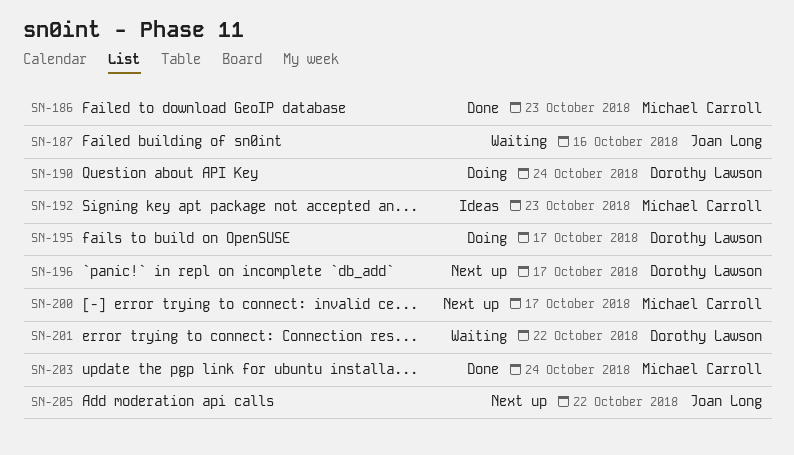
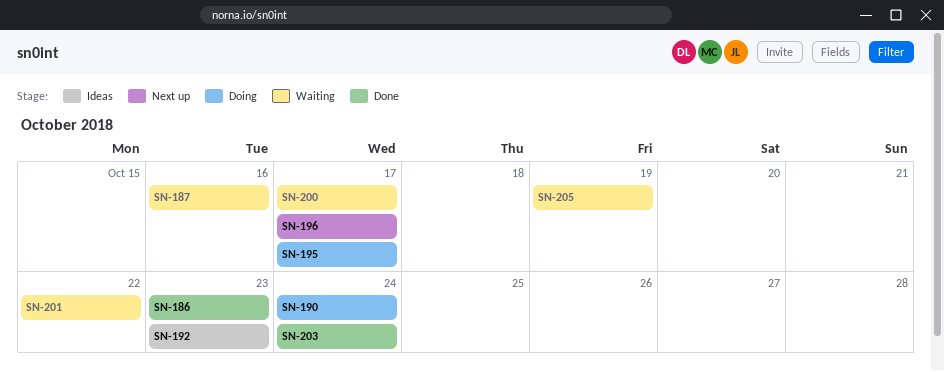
SN-200, status: Next up -> Waiting
SN-205, status: Next up -> Waiting
SN-205, due: Oct 22 -> Oct 19

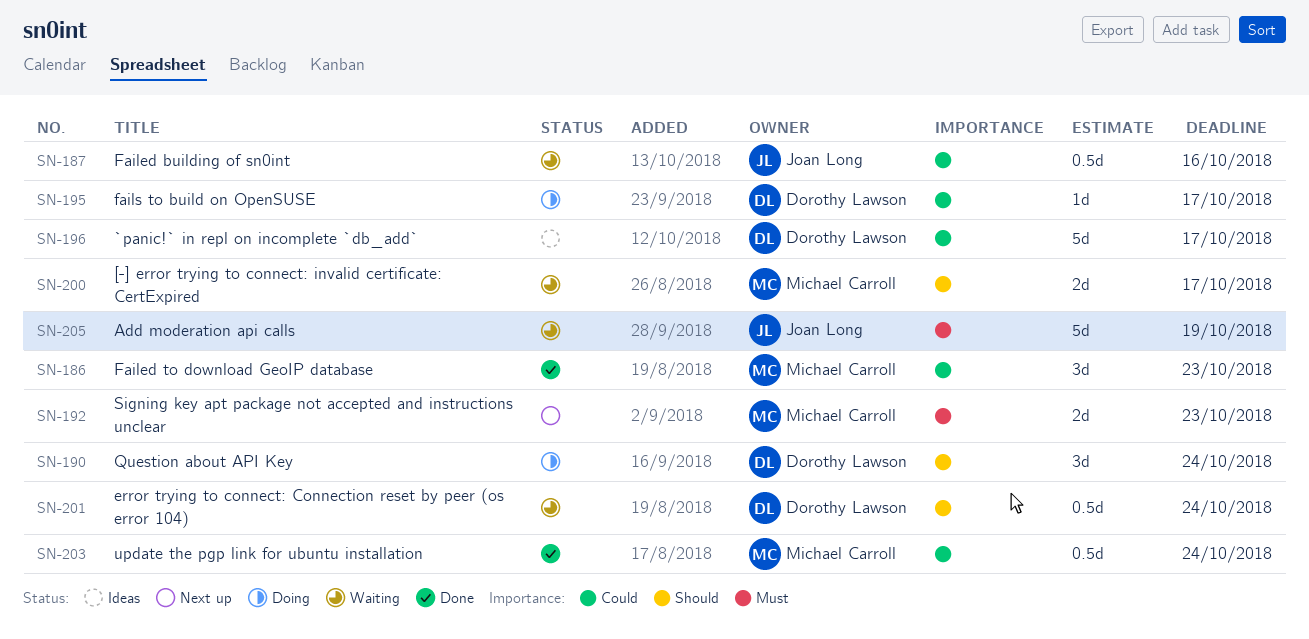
SN-192, status: Ideas -> Next up
SN-196, status: Next up -> Ideas
SN-201, due: Oct 22 -> Oct 24

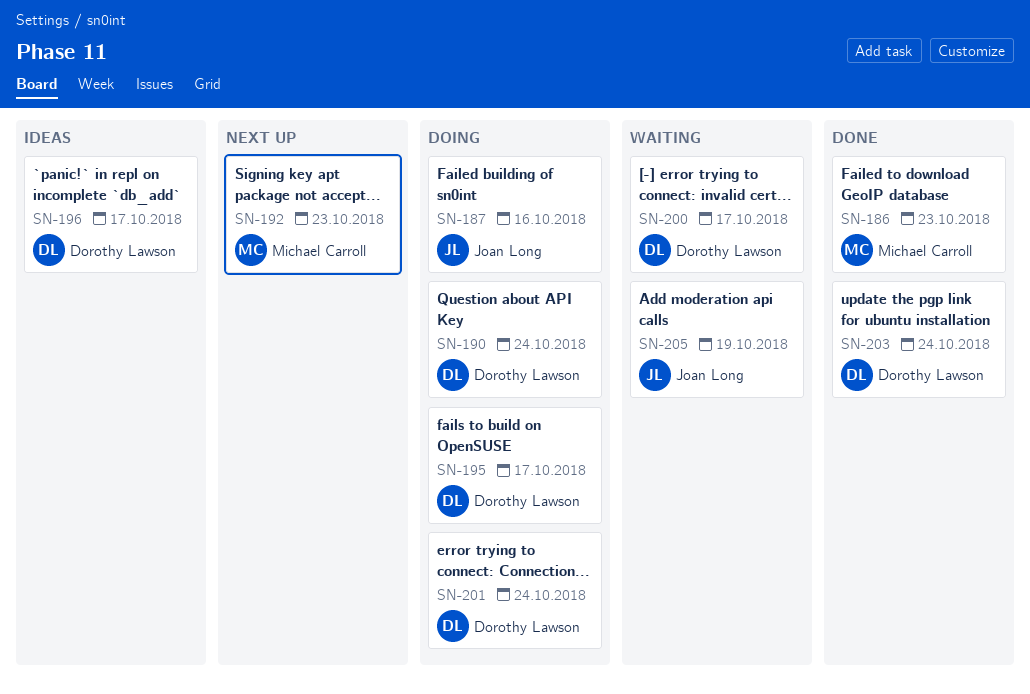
SN-187, status: Waiting -> Doing
SN-200, owner: Michael Carroll -> Dorothy Lawson
SN-201, status: Waiting -> Doing
SN-203, owner: Michael Carroll -> Dorothy Lawson

